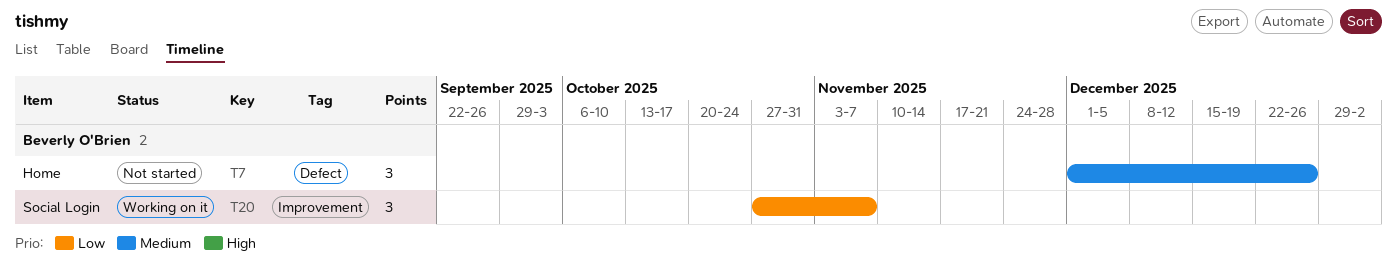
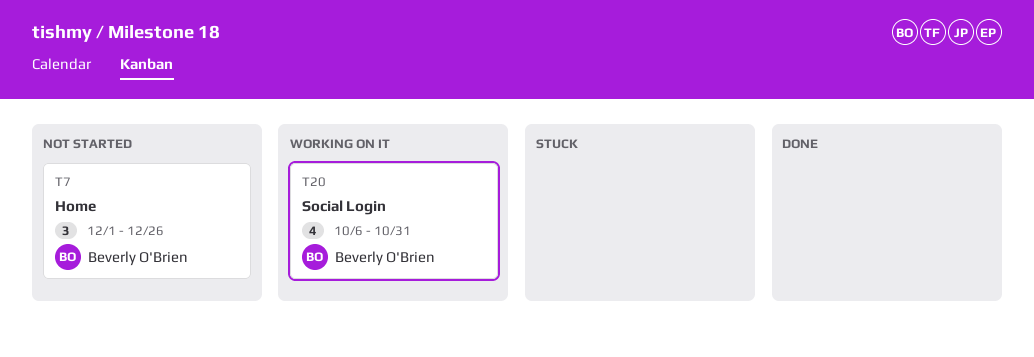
T20, estimate: 3 -> 4
T20, start: Oct 27 -> Oct 6
T20, due: Nov 7 -> Oct 31

